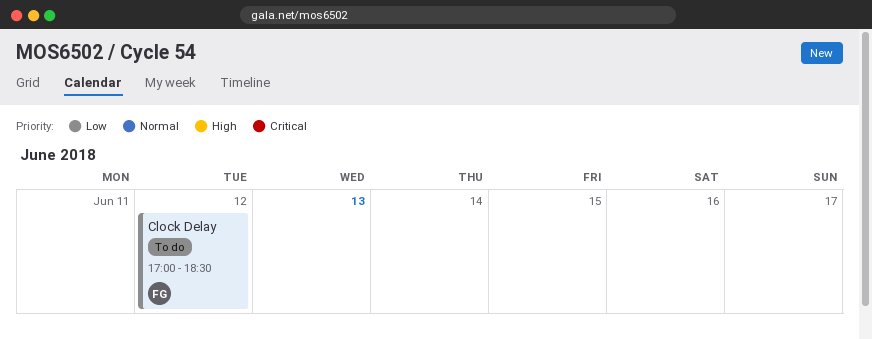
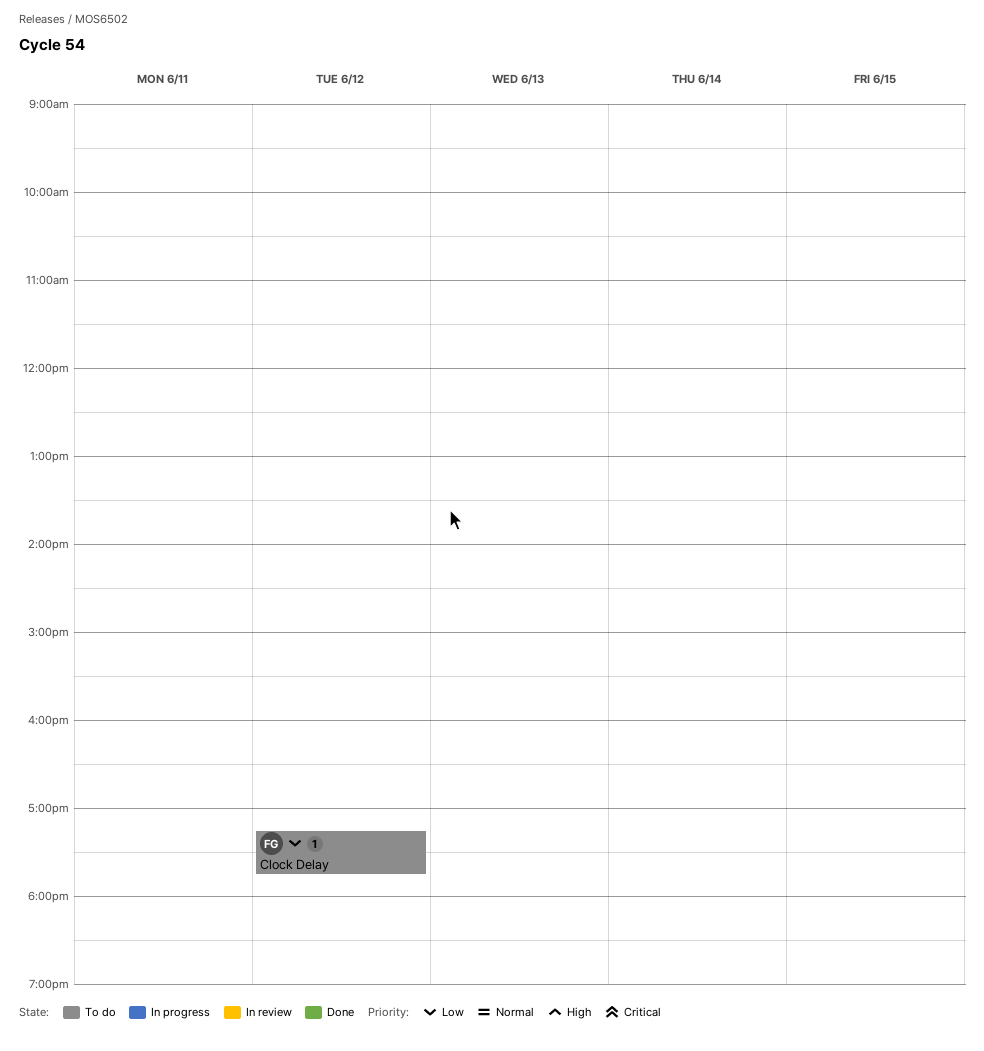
Clock Delay, begins: 17:00 -> 17:15
Clock Delay, ends: 18:30 -> 17:45

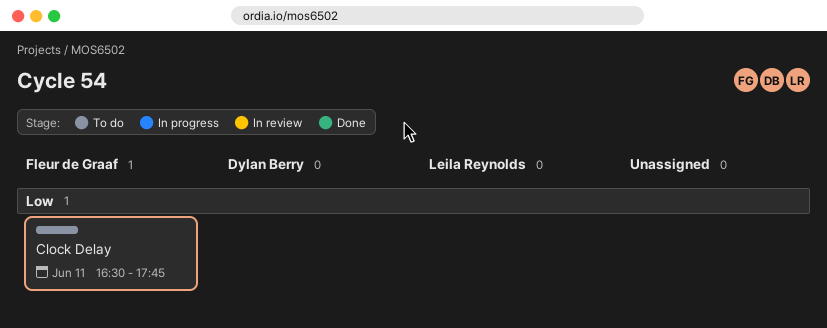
Clock Delay, day: Jun 12 -> Jun 11
Clock Delay, begins: 17:15 -> 16:30

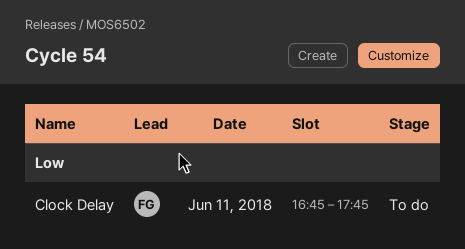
Clock Delay, begins: 16:30 -> 16:45

